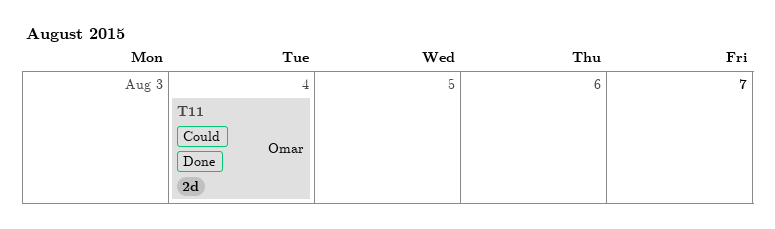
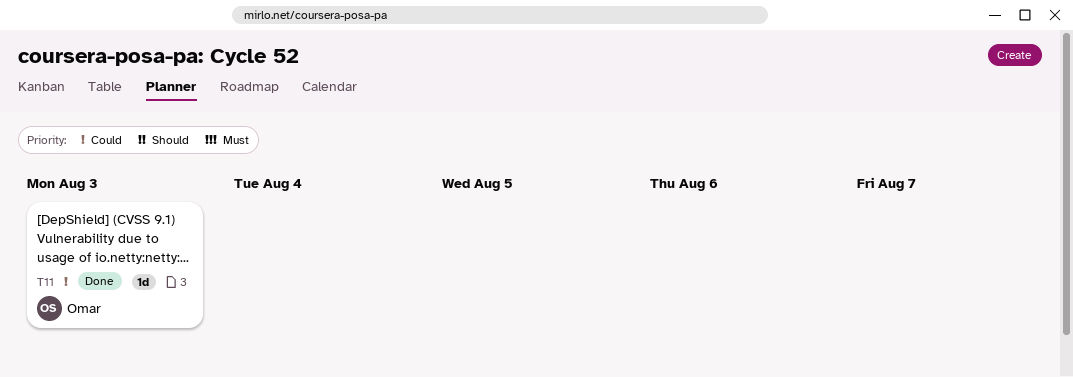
T11, estimate: 2d -> 1d
T11, due: Aug 4 -> Aug 3

